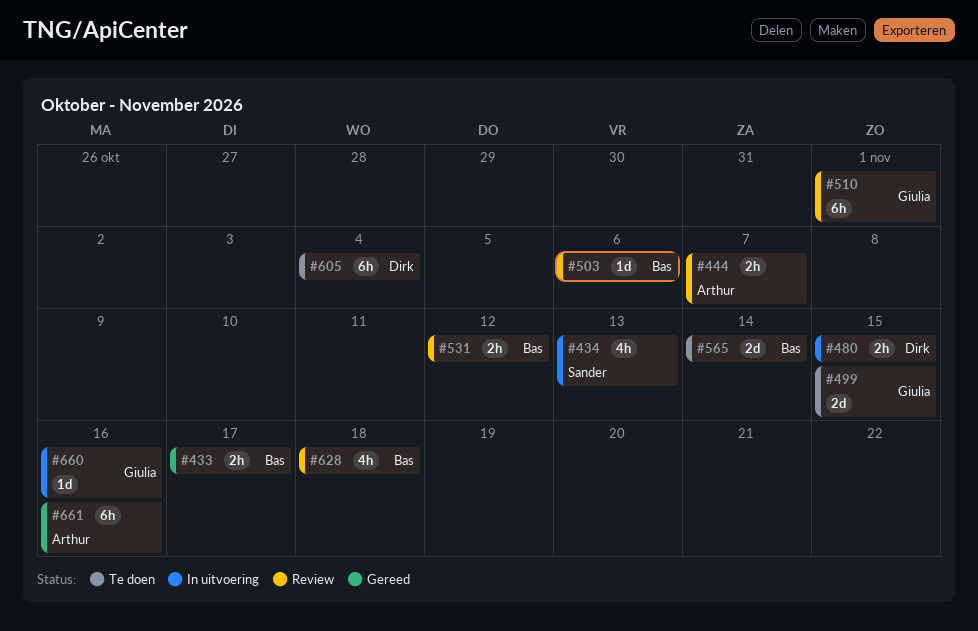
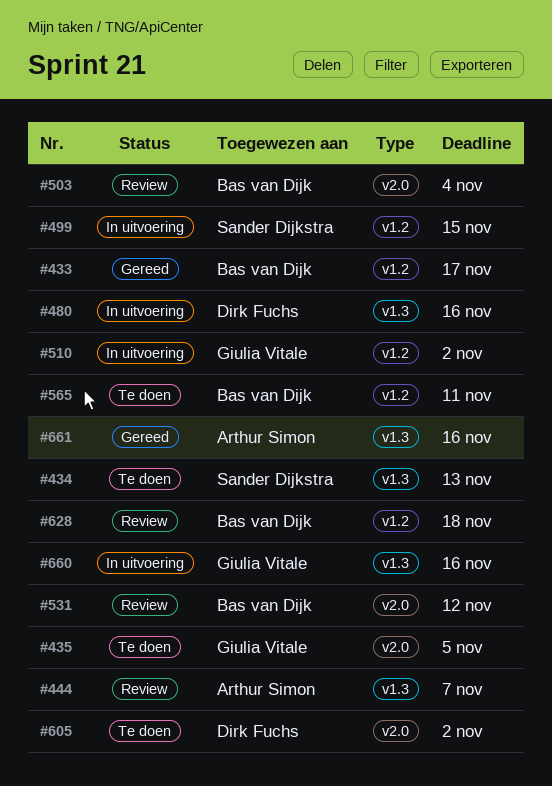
#434, status: In uitvoering -> Te doen
#435: none -> present
#480, due: Nov 15 -> Nov 16
#499, status: Te doen -> In uitvoering
#499, owner: Giulia Vitale -> Sander Dijkstra
#503, due: Nov 6 -> Nov 4
#510, status: Review -> In uitvoering
#510, due: Nov 1 -> Nov 2
#565, due: Nov 14 -> Nov 11
#605, due: Nov 4 -> Nov 2

